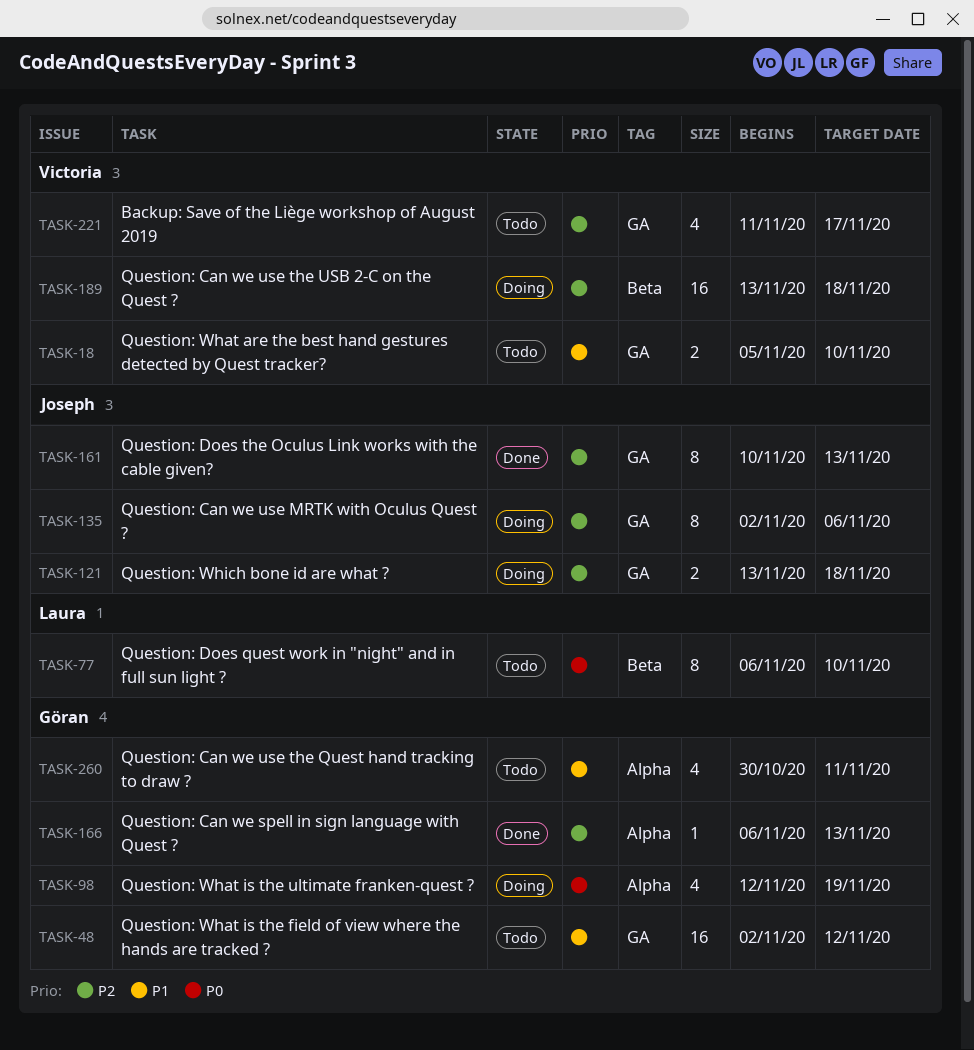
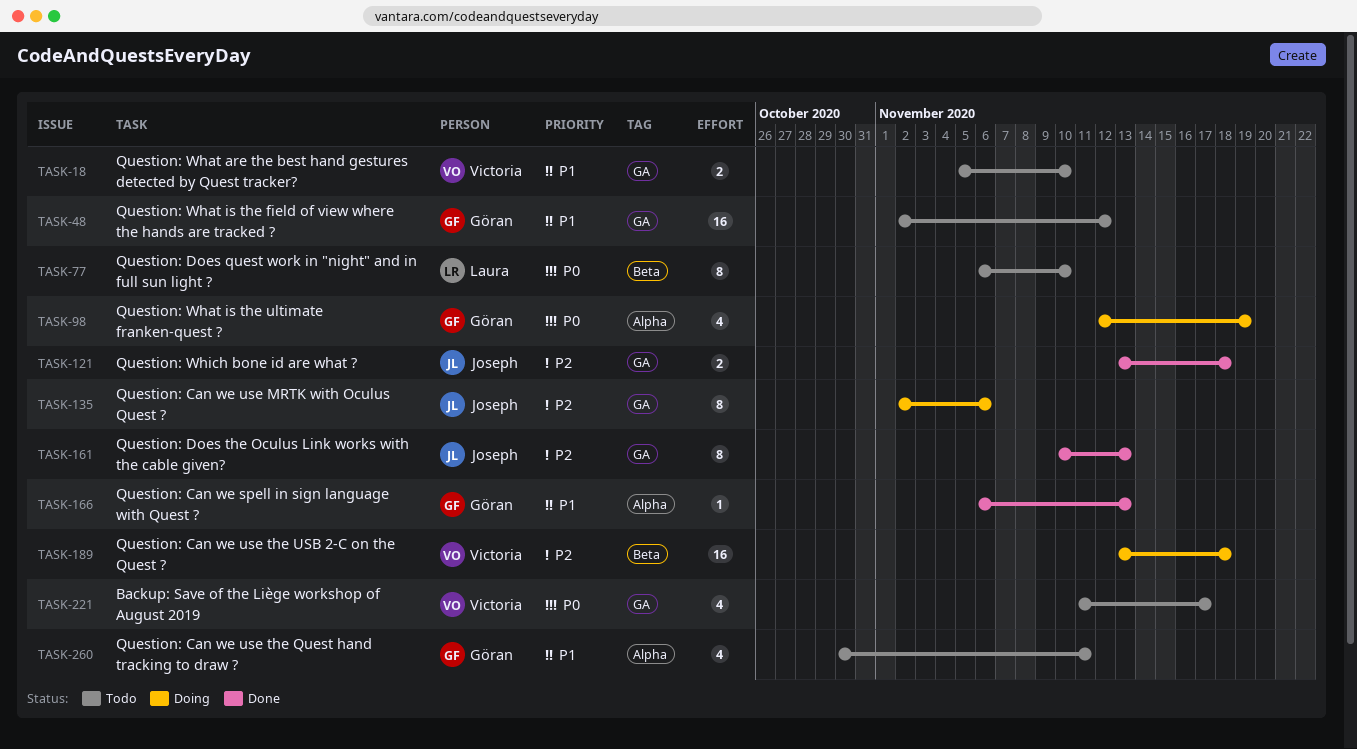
TASK-121, status: Doing -> Done
TASK-166, priority: P2 -> P1
TASK-221, priority: P2 -> P0

